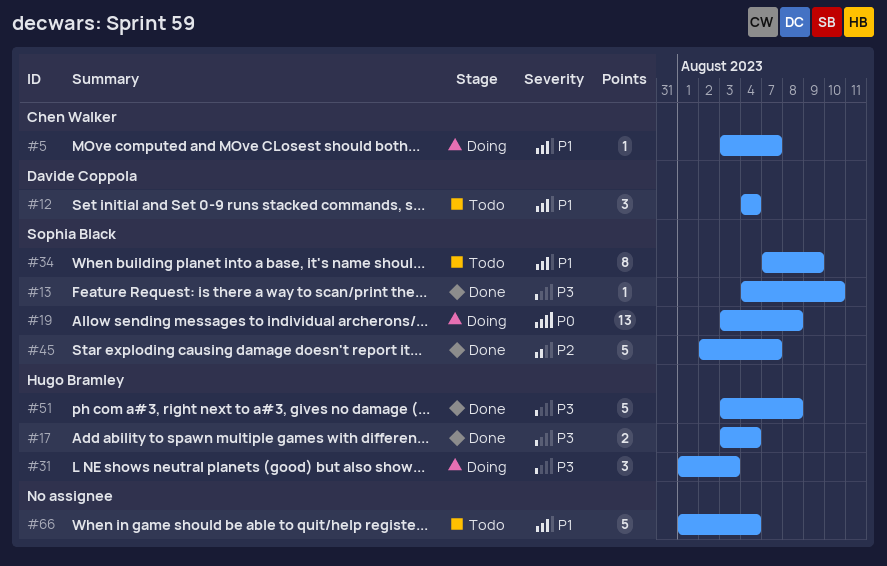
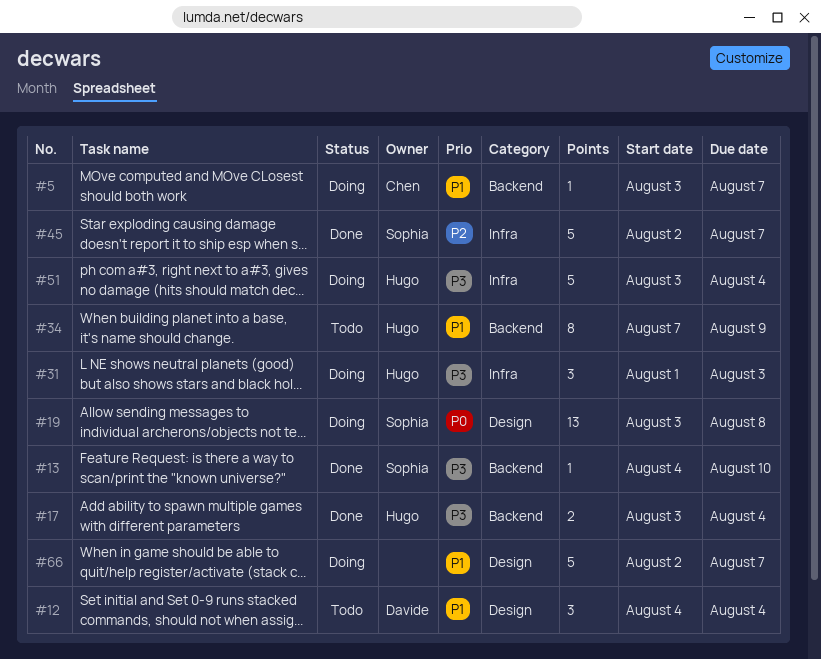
#34, owner: Sophia Black -> Hugo Bramley
#51, status: Done -> Doing
#51, due: Aug 8 -> Aug 4
#66, status: Todo -> Doing
#66, start: Aug 1 -> Aug 2
#66, due: Aug 4 -> Aug 7

